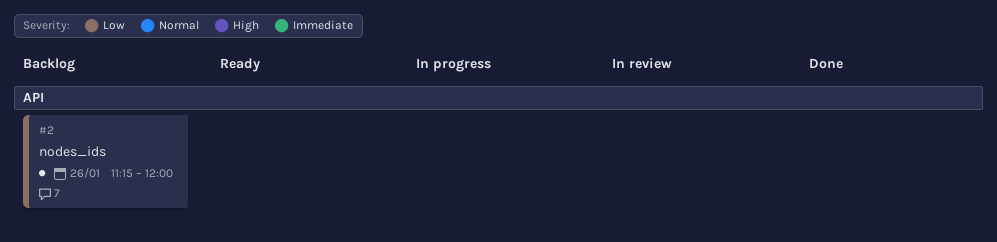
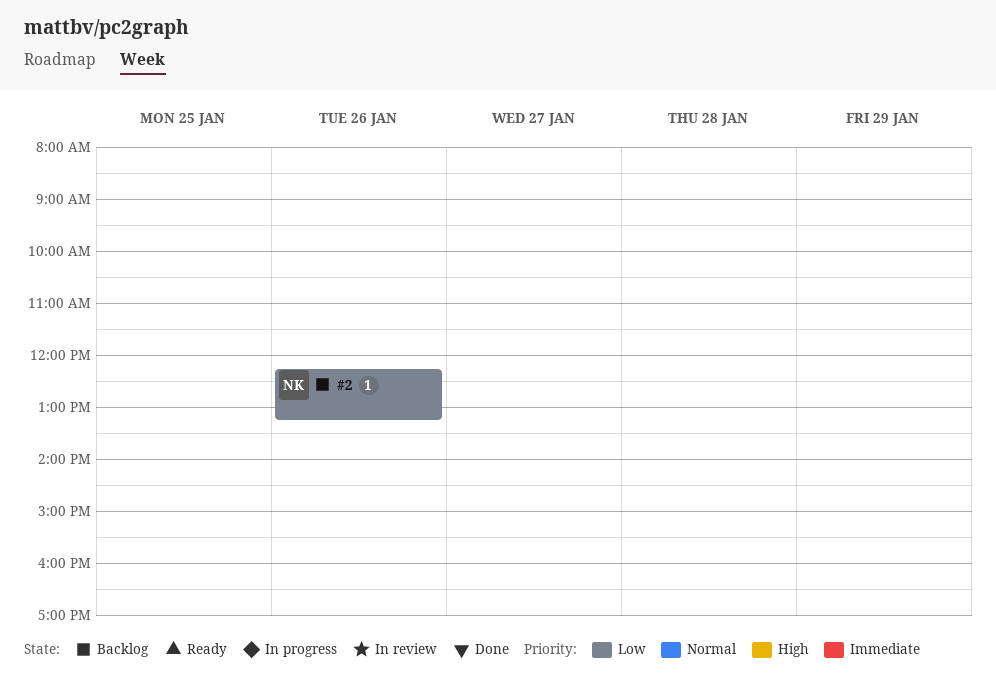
#2, begins: 11:15 -> 12:15
#2, ends: 12:00 -> 13:15

